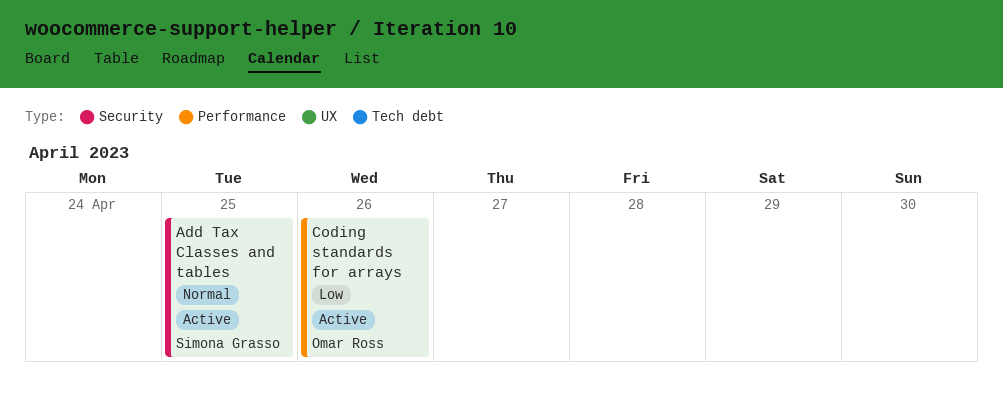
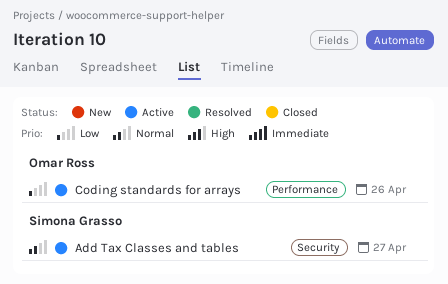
Add Tax Classes and tables, day: Apr 25 -> Apr 27

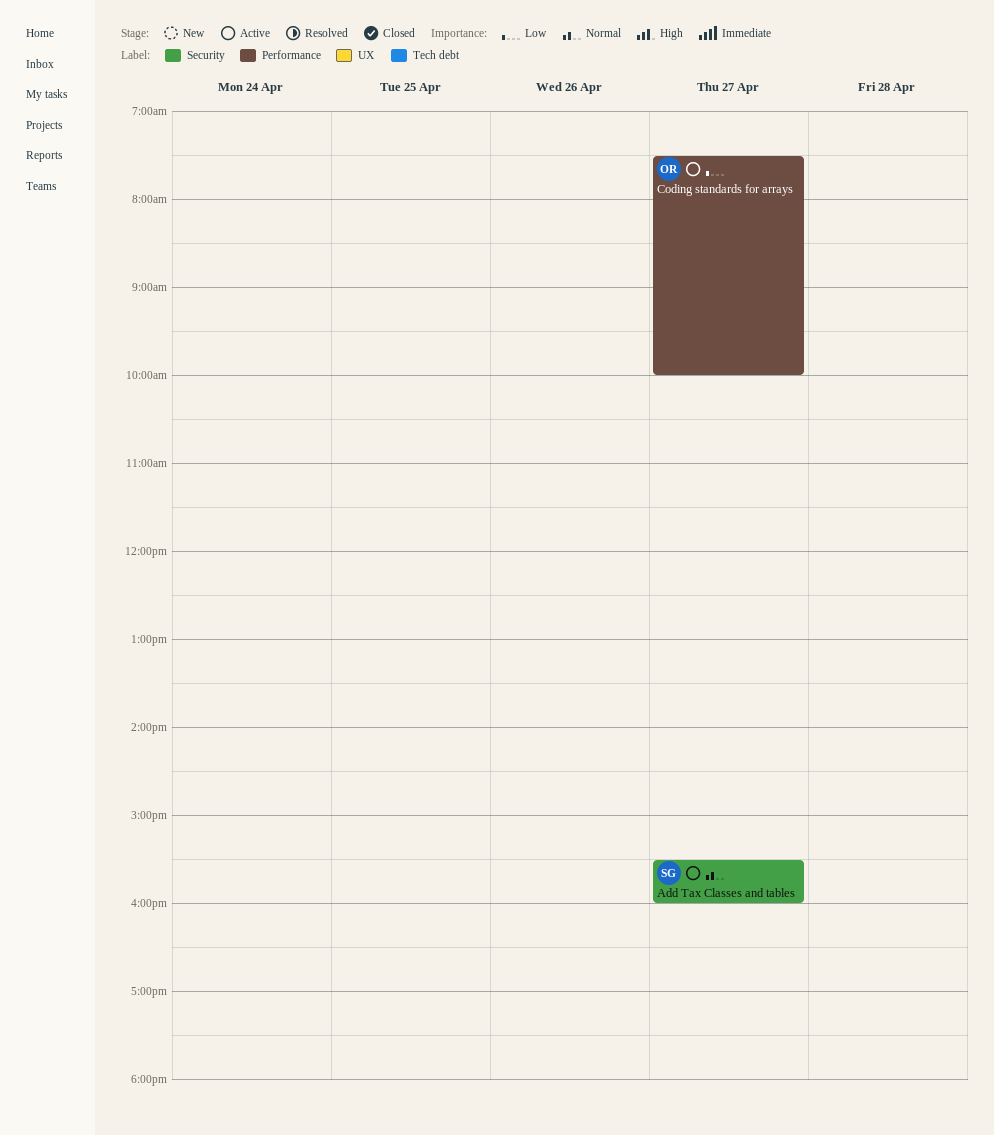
Coding standards for arrays, day: Apr 26 -> Apr 27

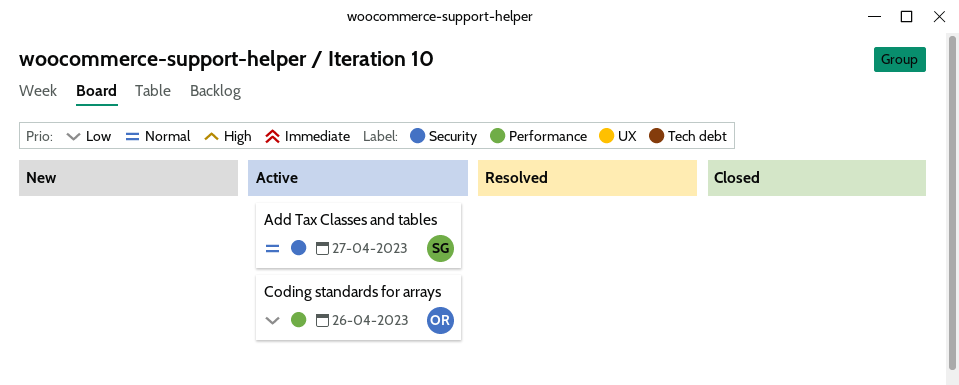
Coding standards for arrays, day: Apr 27 -> Apr 26

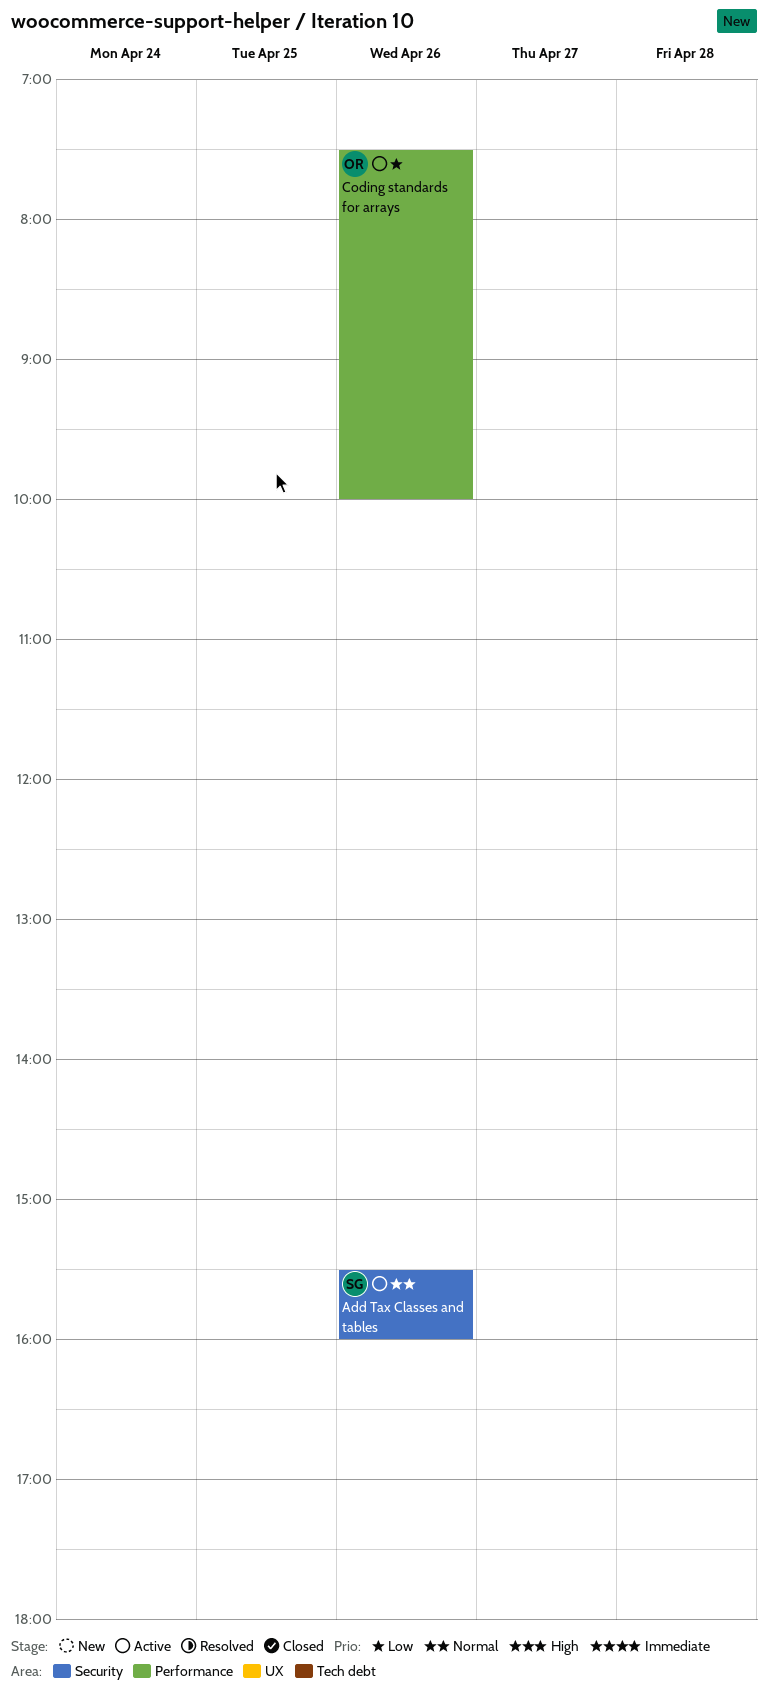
Add Tax Classes and tables, day: Apr 27 -> Apr 26

